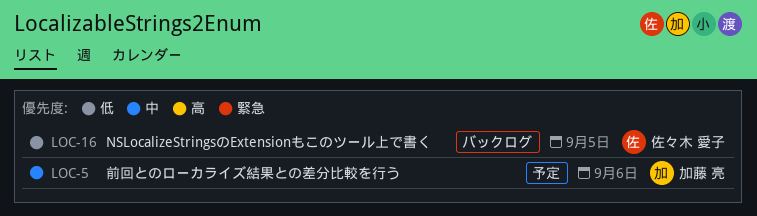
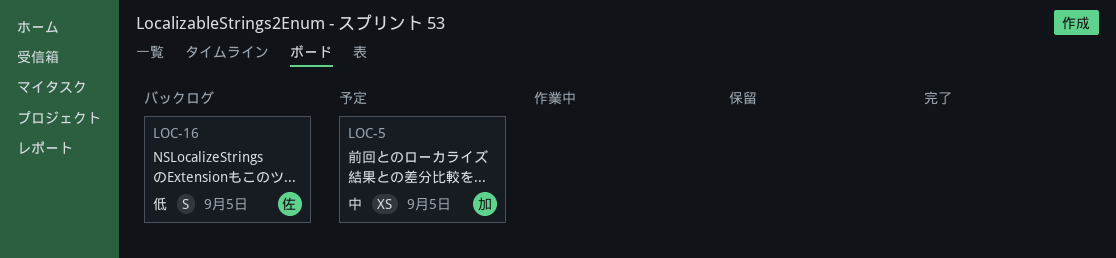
LOC-5, due: Sep 6 -> Sep 5

